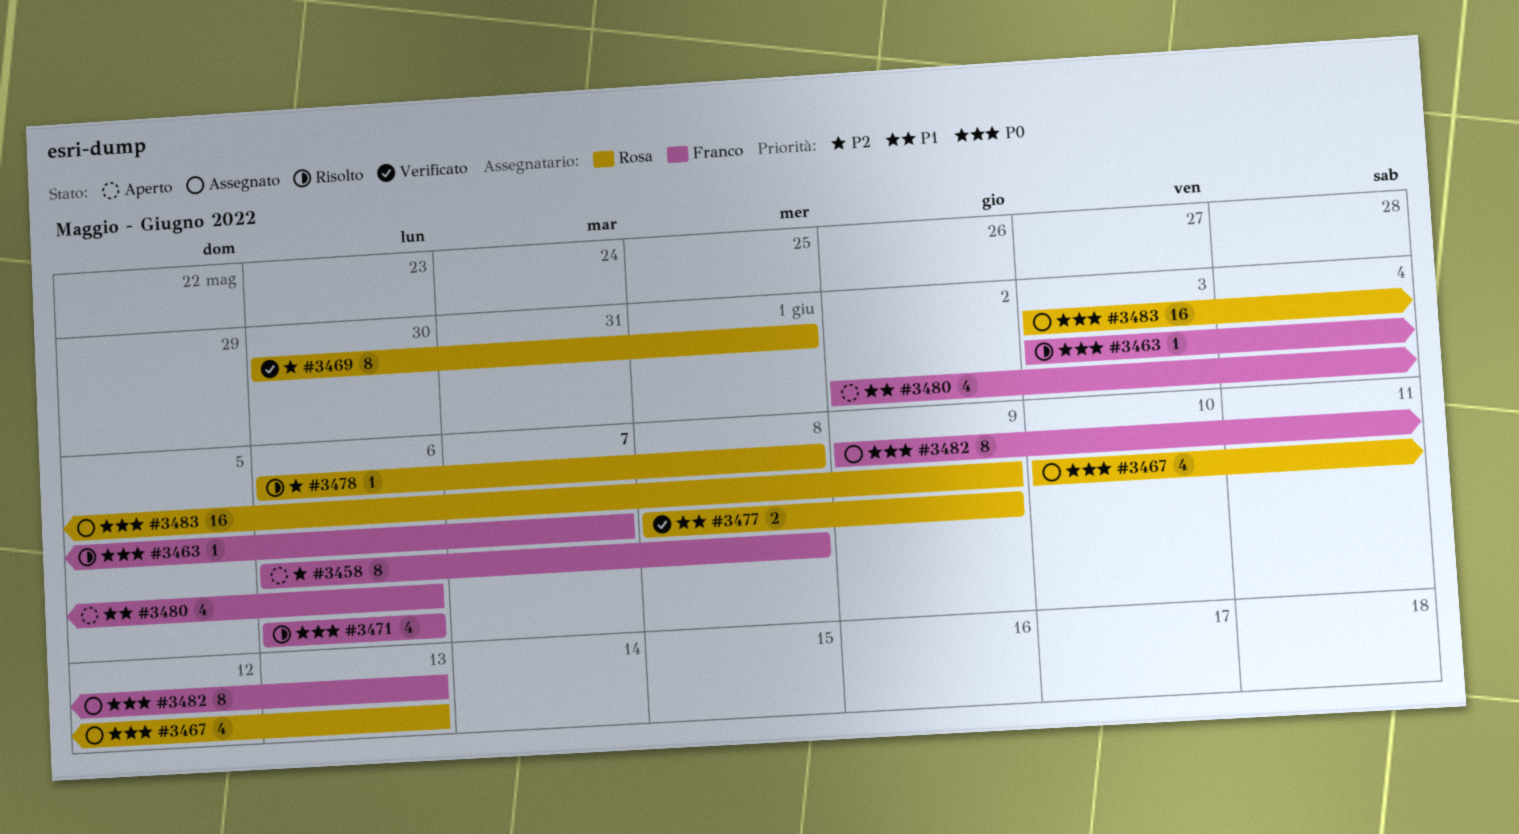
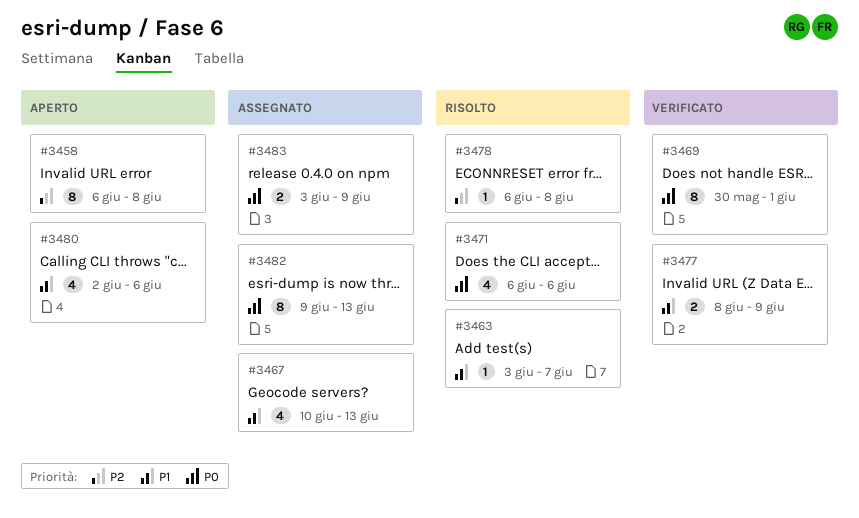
#3463, priority: P0 -> P1
#3467, priority: P0 -> P1
#3469, priority: P2 -> P0
#3483, estimate: 16 -> 2

